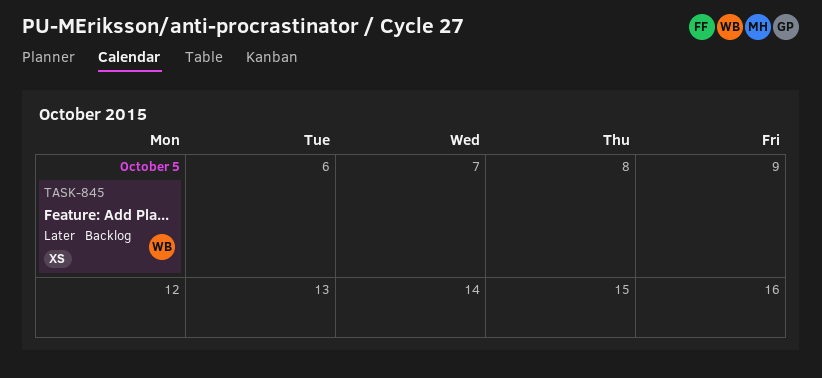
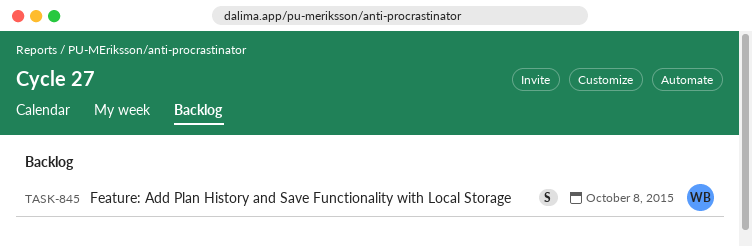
TASK-845, estimate: XS -> S
TASK-845, due: Oct 5 -> Oct 8

